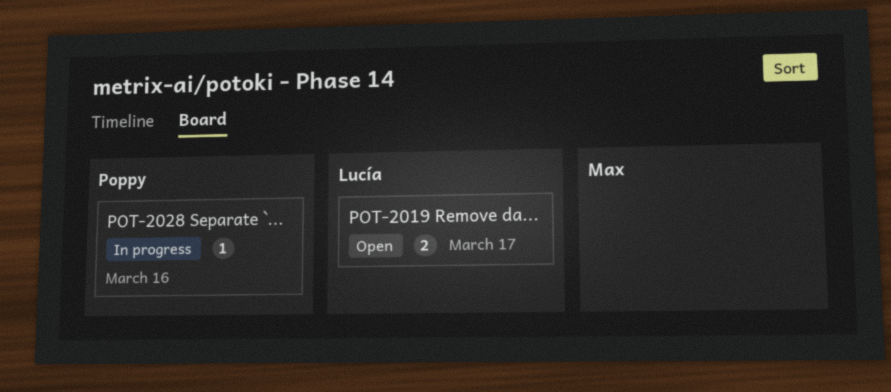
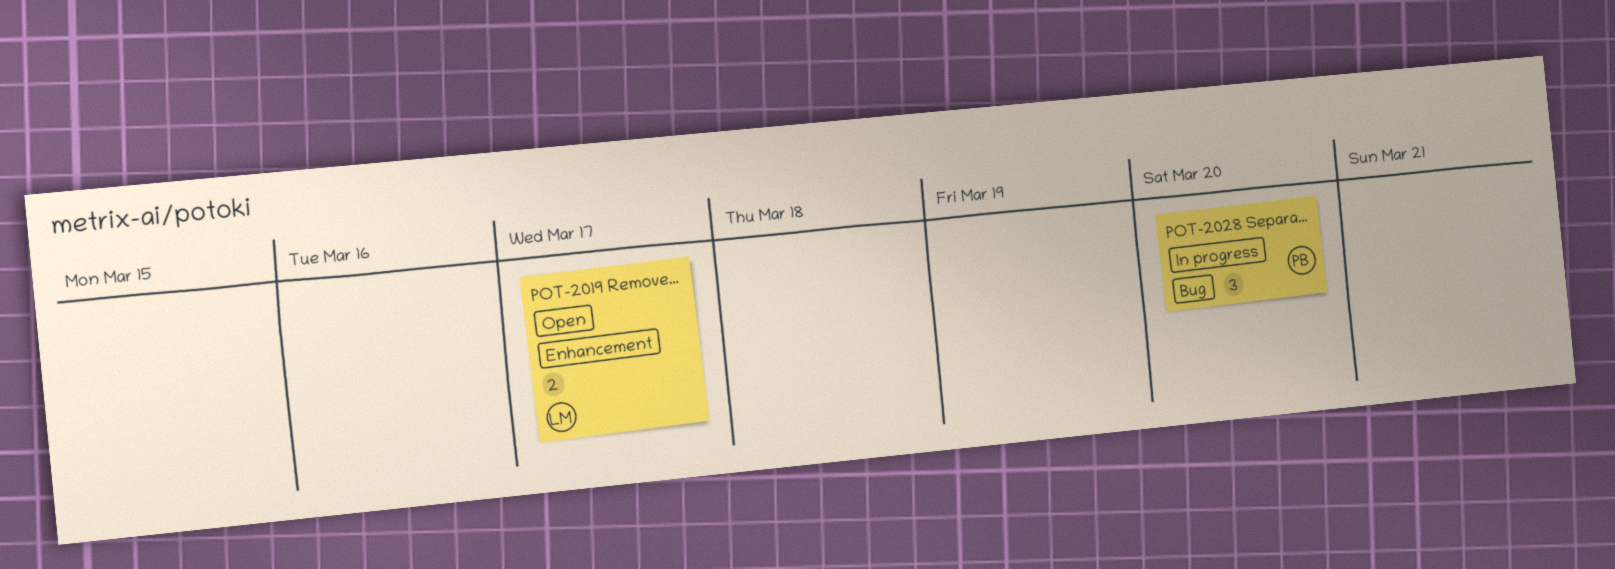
POT-2028, estimate: 1 -> 3
POT-2028, due: Mar 16 -> Mar 20

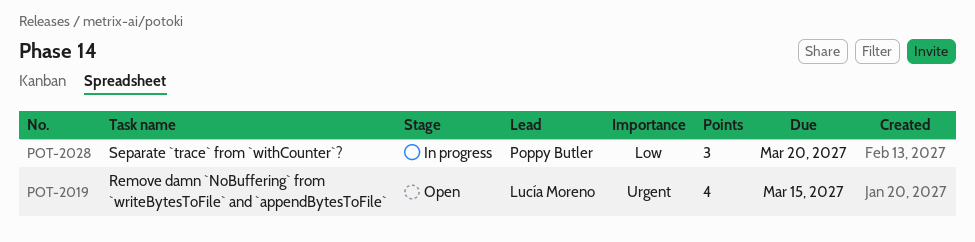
POT-2019, estimate: 2 -> 4
POT-2019, due: Mar 17 -> Mar 15

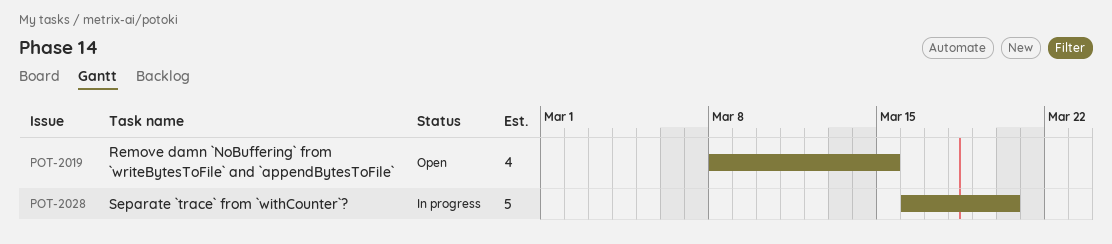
POT-2028, estimate: 3 -> 5

